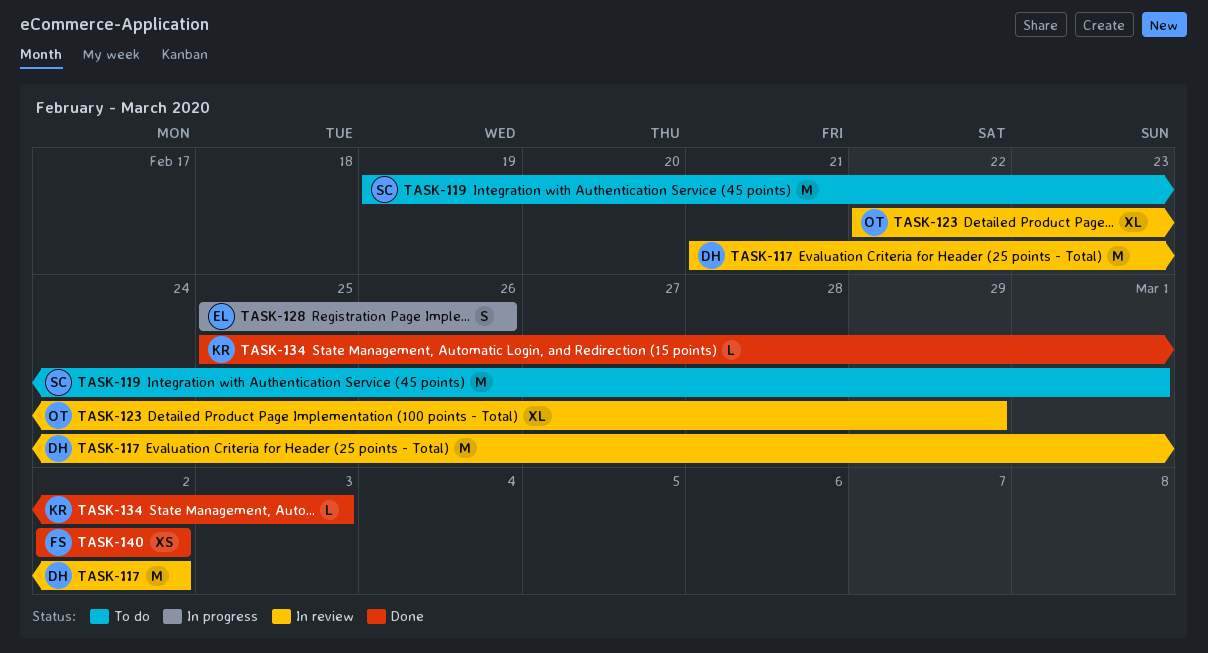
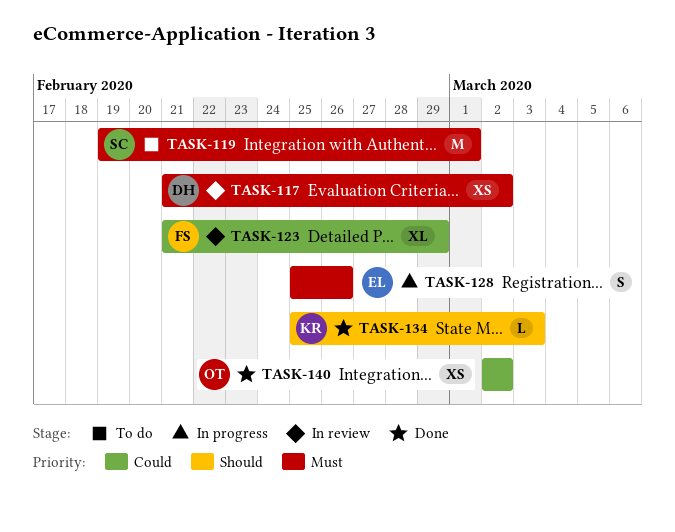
TASK-117, estimate: M -> XS
TASK-123, owner: OT -> FS
TASK-123, start: Feb 22 -> Feb 21
TASK-140, owner: FS -> OT

